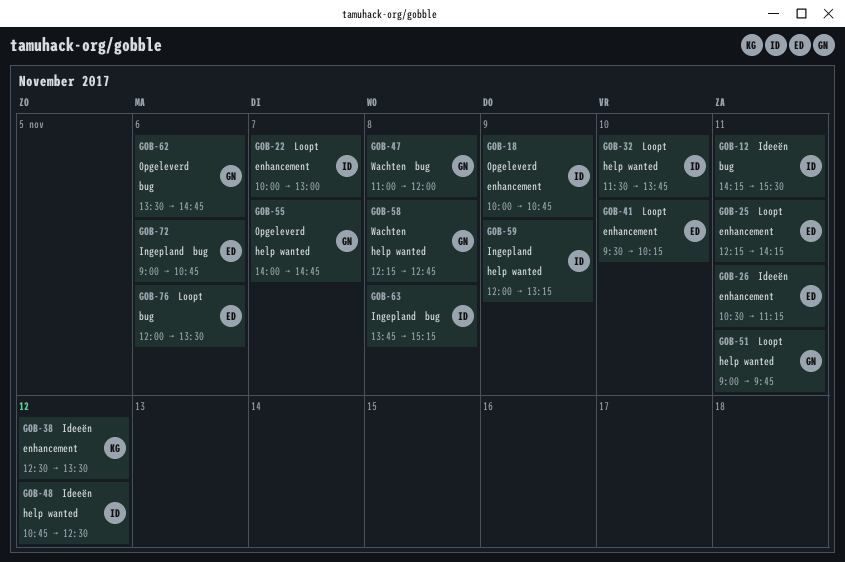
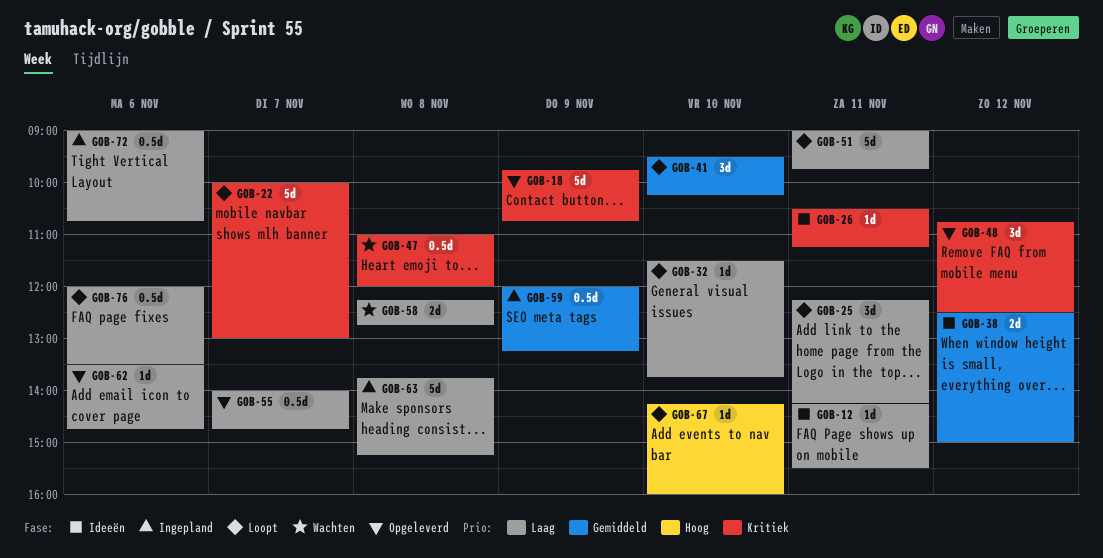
GOB-18, begins: 10:00 -> 09:45
GOB-38, ends: 13:30 -> 15:00
GOB-48, status: Ideeën -> Opgeleverd
GOB-67: none -> present

